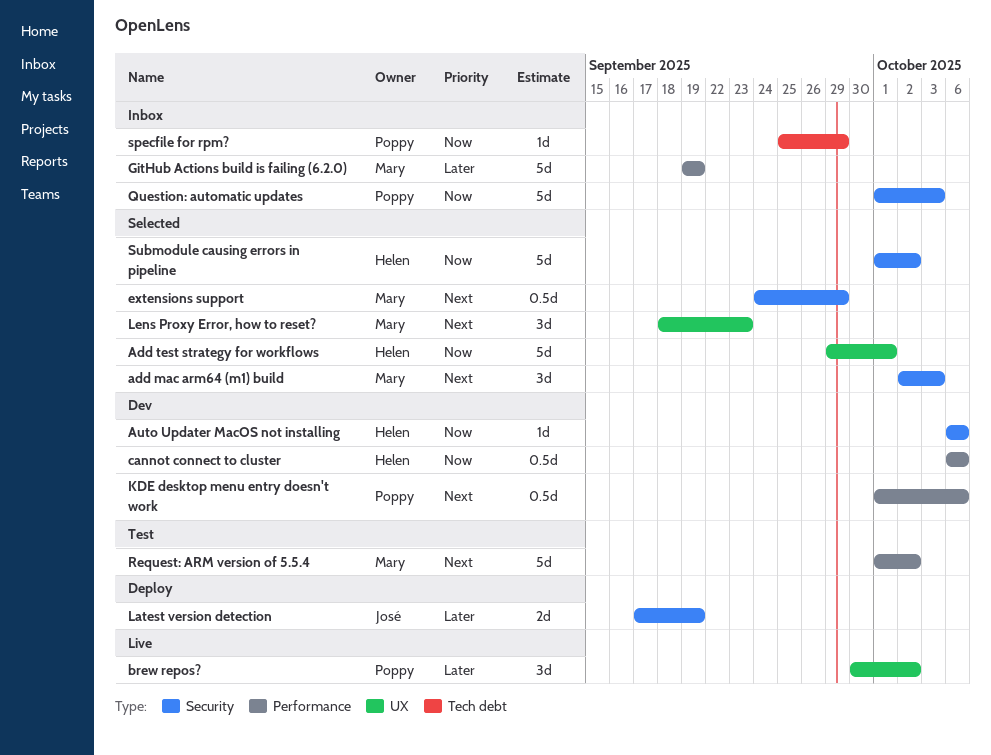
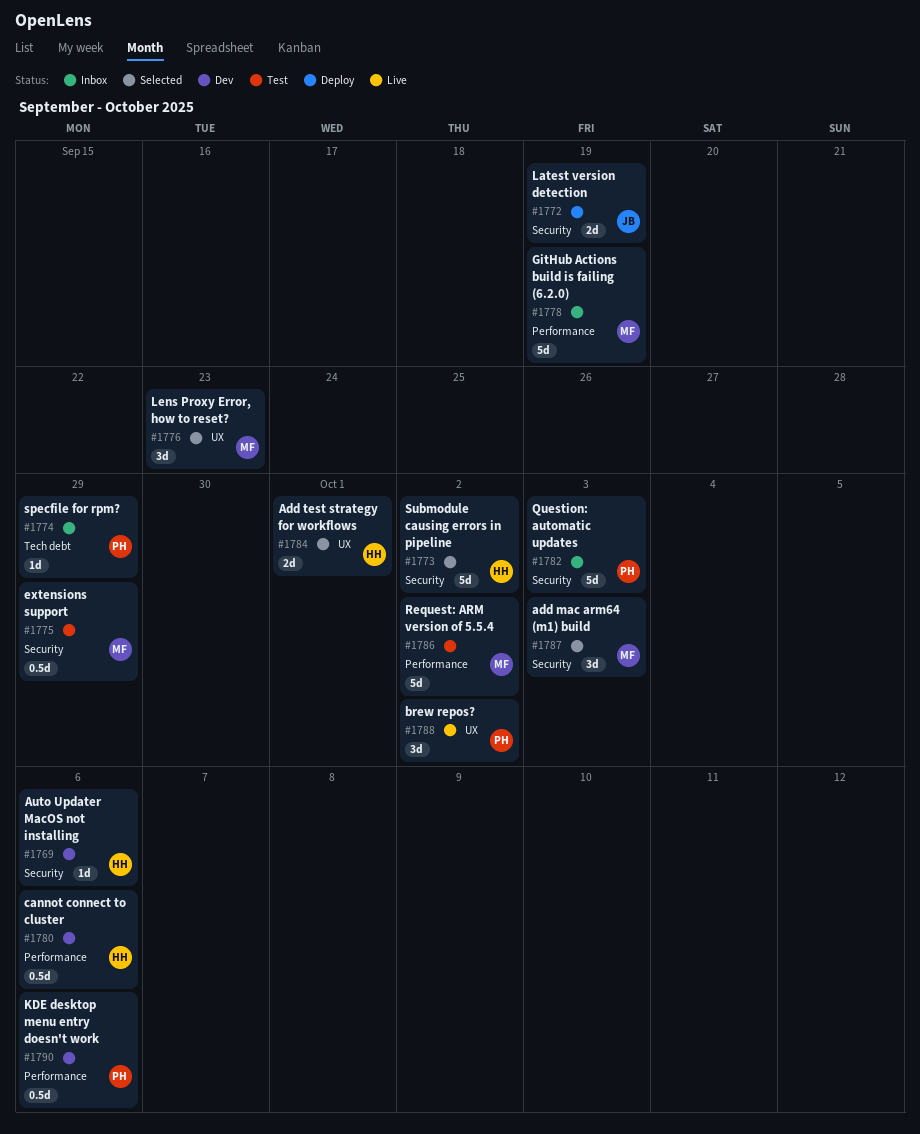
Add test strategy for workflows, estimate: 5d -> 2d
extensions support, status: Selected -> Test

